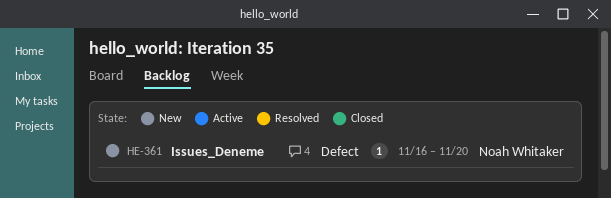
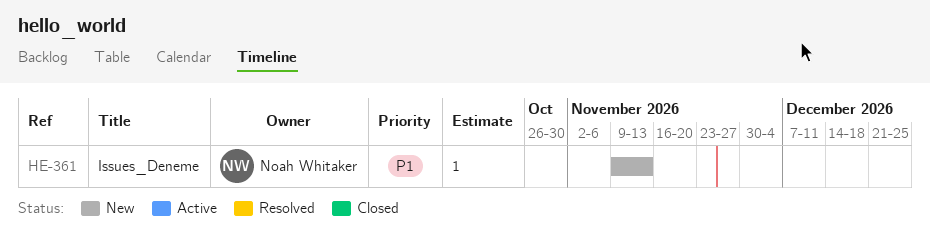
HE-361, start: Nov 16 -> Nov 9
HE-361, due: Nov 20 -> Nov 13

